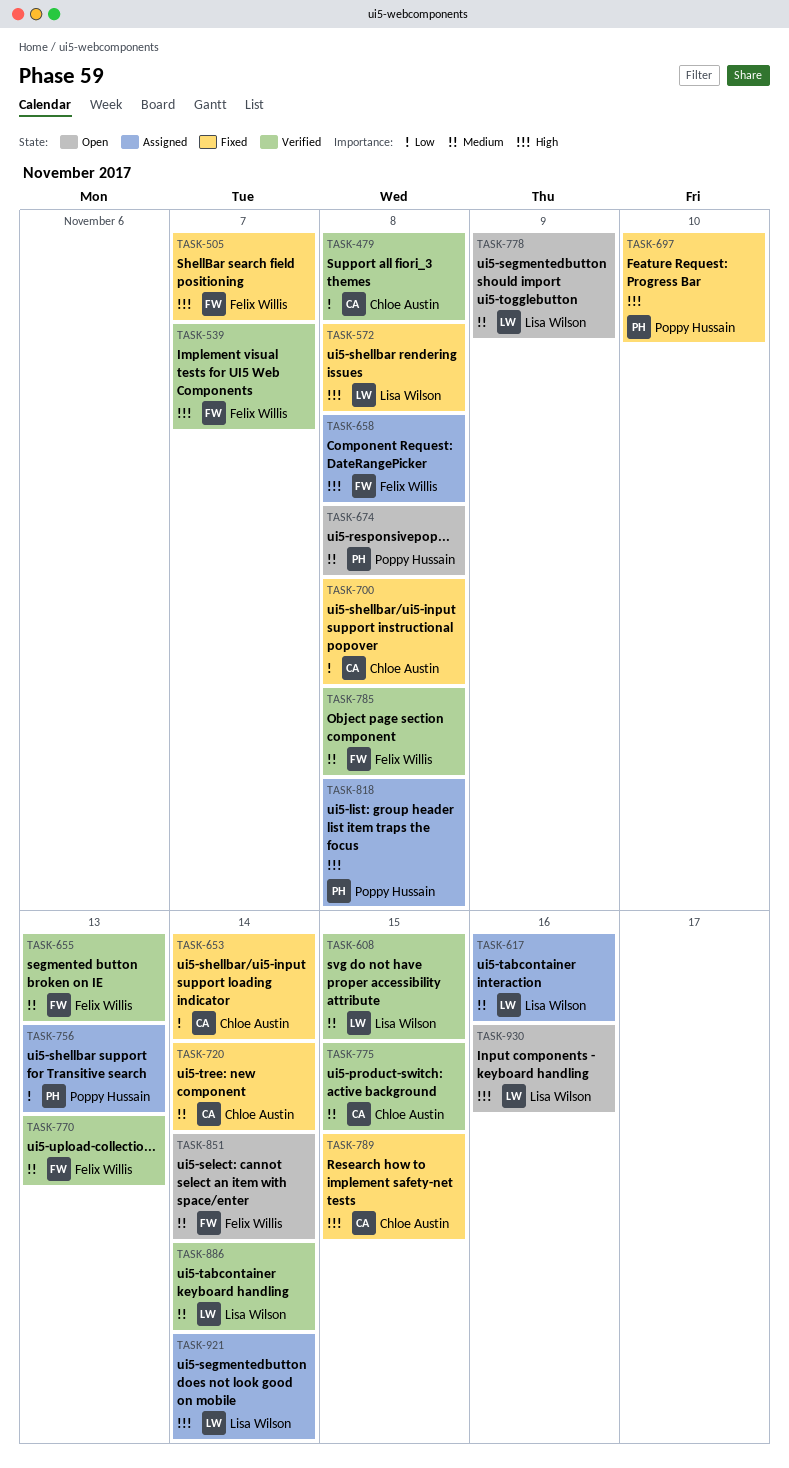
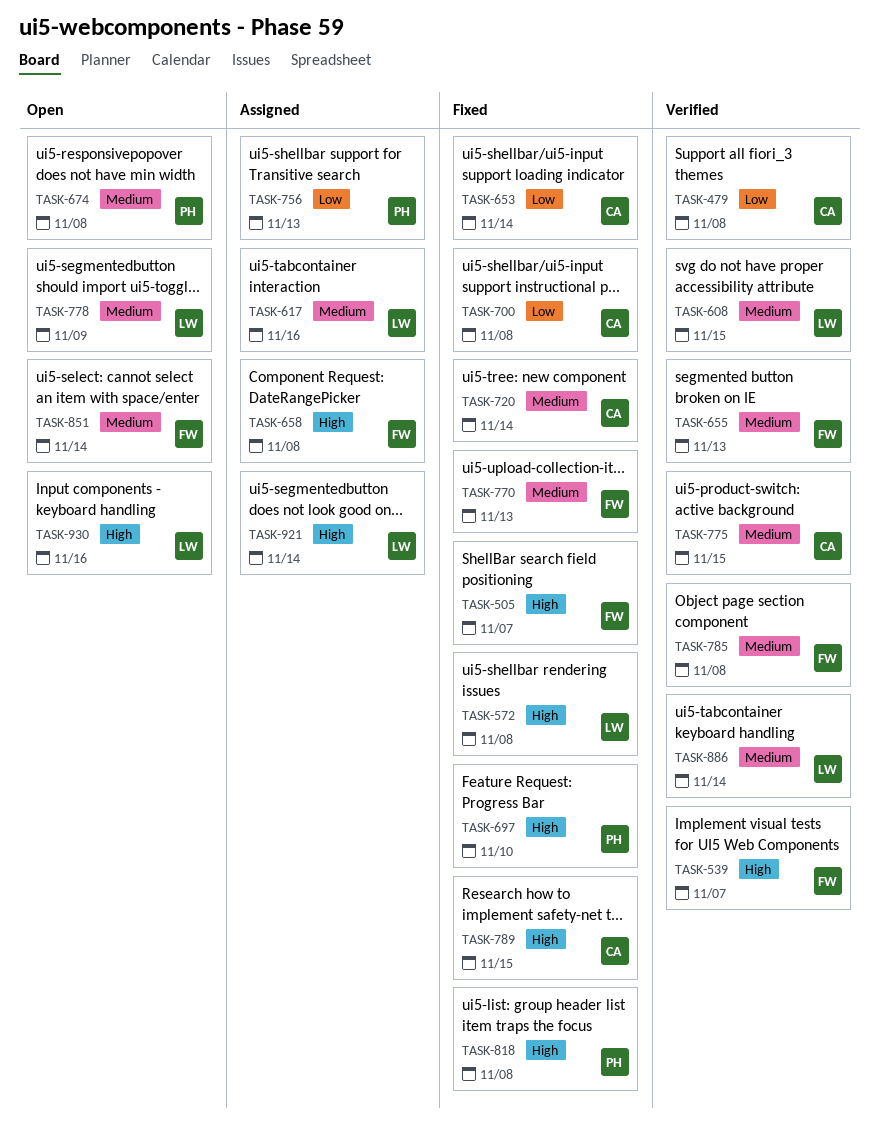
TASK-770, status: Verified -> Fixed
TASK-818, status: Assigned -> Fixed

